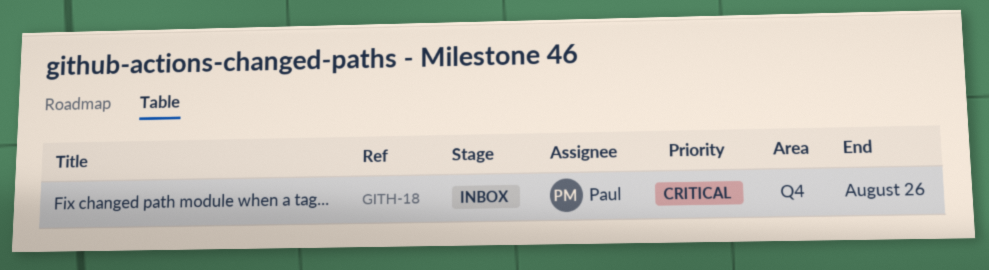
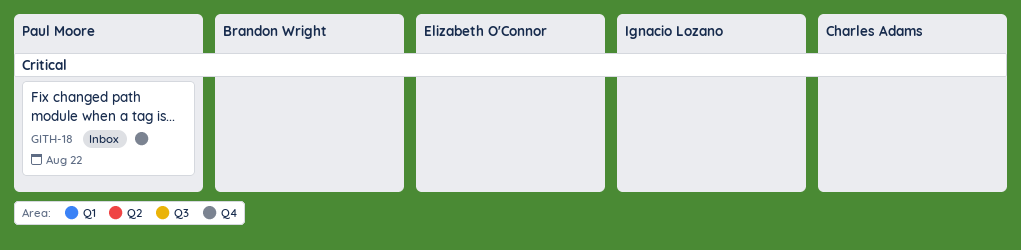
GITH-18, due: Aug 26 -> Aug 22

